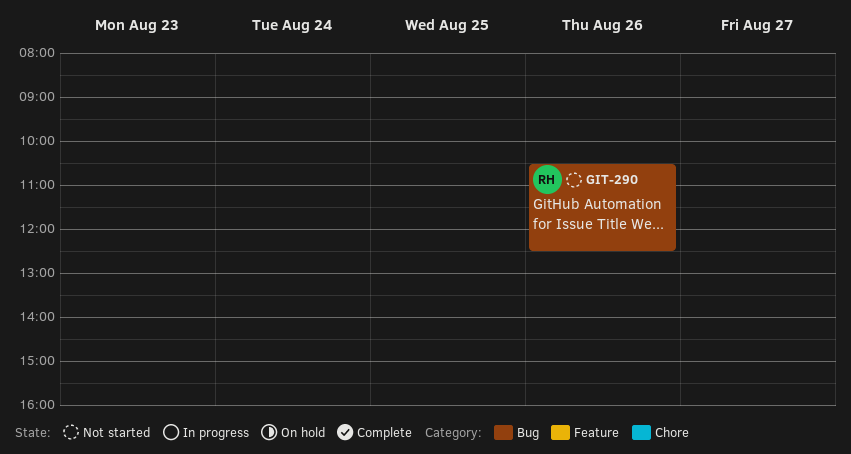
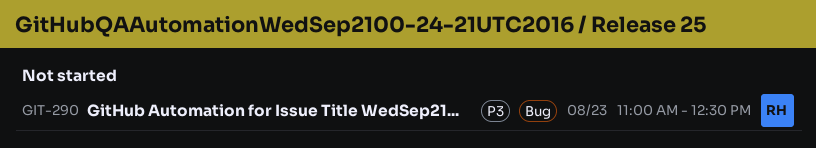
GIT-290, day: Aug 26 -> Aug 23
GIT-290, begins: 10:30 -> 11:00

